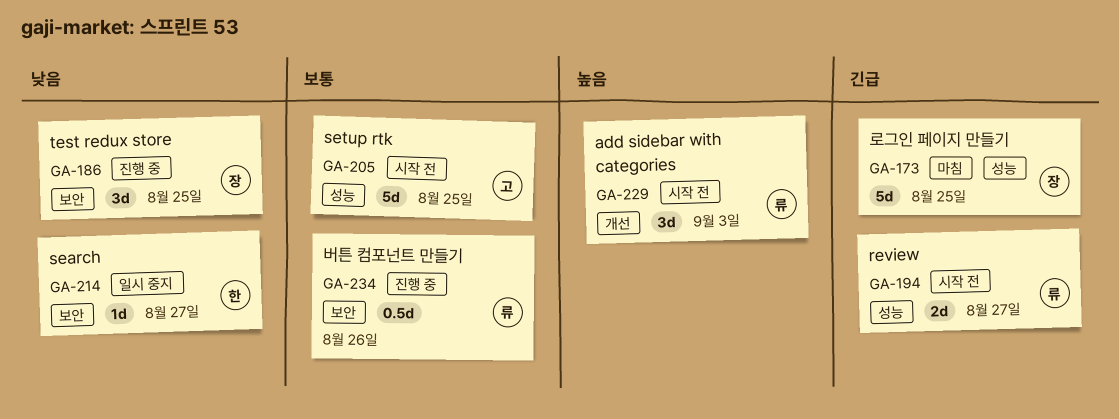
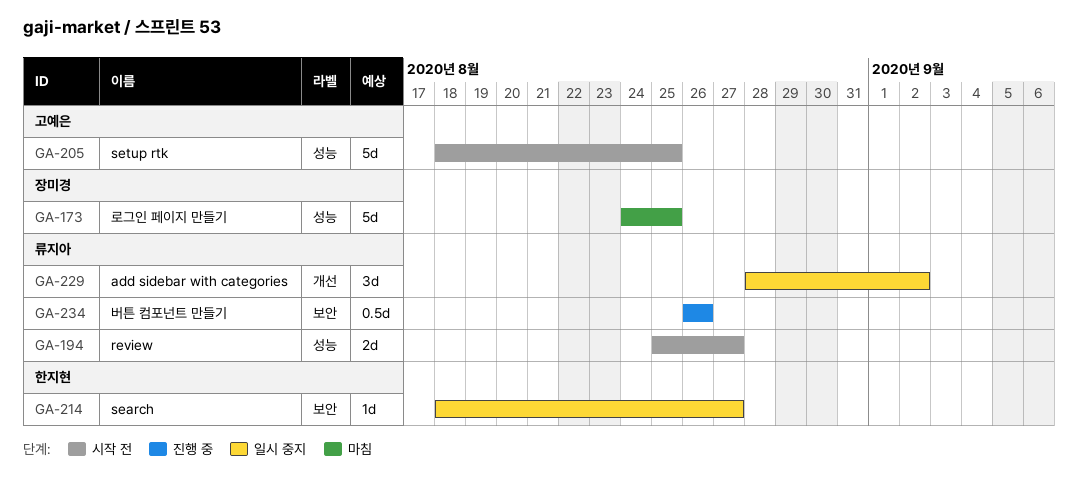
GA-186: present -> none
GA-229, status: 시작 전 -> 일시 중지
GA-229, due: Sep 3 -> Sep 2

